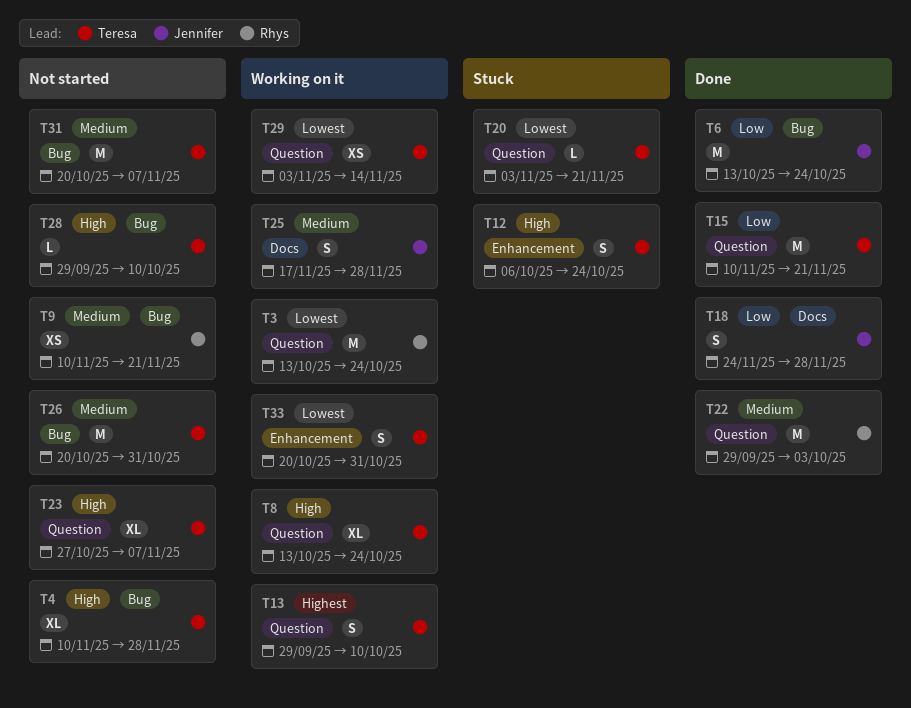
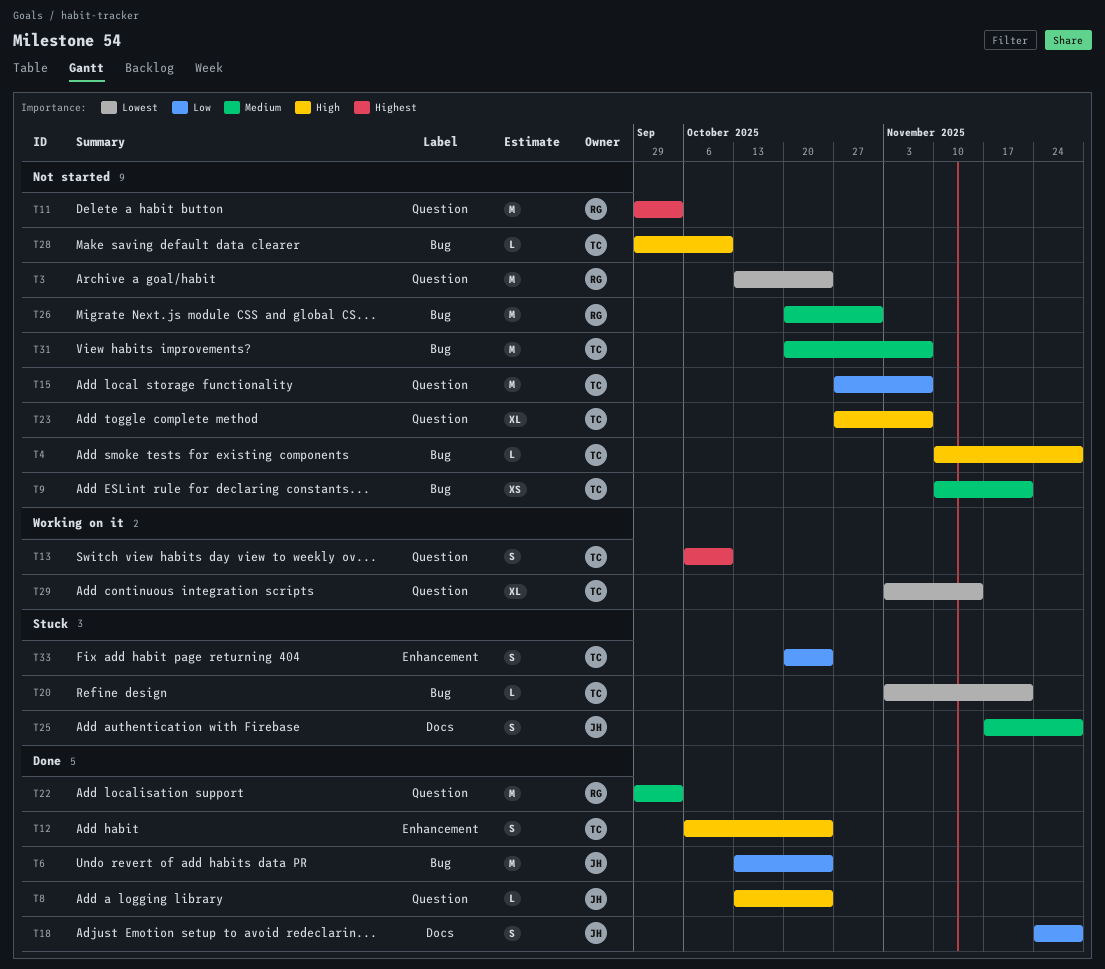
T3, status: Working on it -> Not started
T4, estimate: XL -> L
T8, status: Working on it -> Done
T8, owner: Teresa -> Jennifer
T8, estimate: XL -> L
T9, owner: Rhys -> Teresa
T11: none -> present
T12, status: Stuck -> Done
T13, start: Sep 29 -> Oct 6
T15, status: Done -> Not started
T15, start: Nov 10 -> Oct 27
T15, due: Nov 21 -> Nov 7
T20, label: Question -> Bug
T25, status: Working on it -> Stuck
T26, owner: Teresa -> Rhys
T29, estimate: XS -> XL
T33, status: Working on it -> Stuck
T33, priority: Lowest -> Low
T33, due: Oct 31 -> Oct 24

